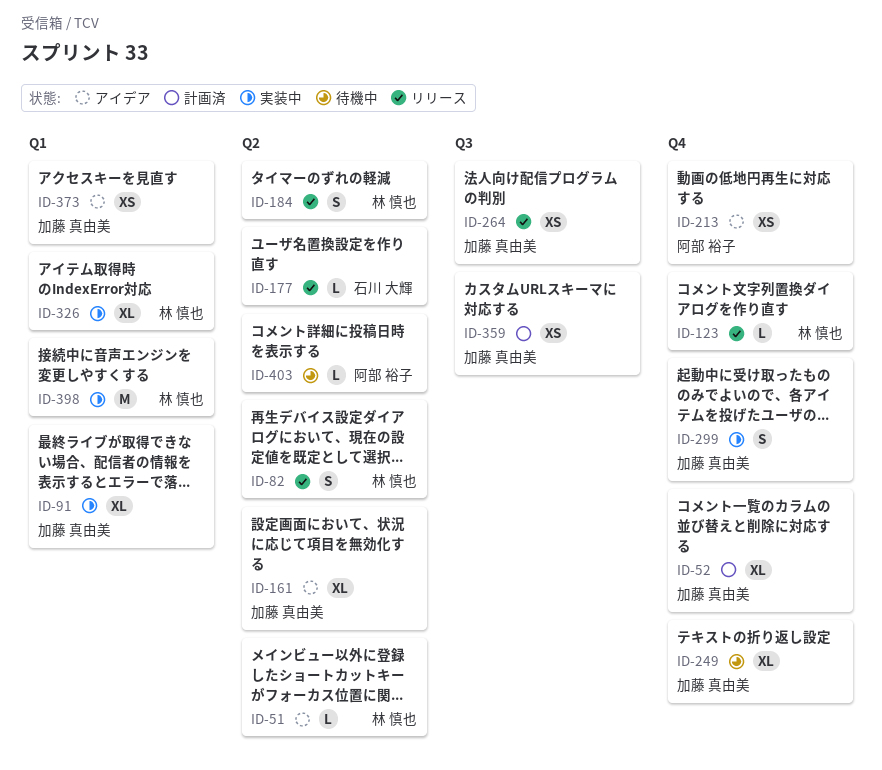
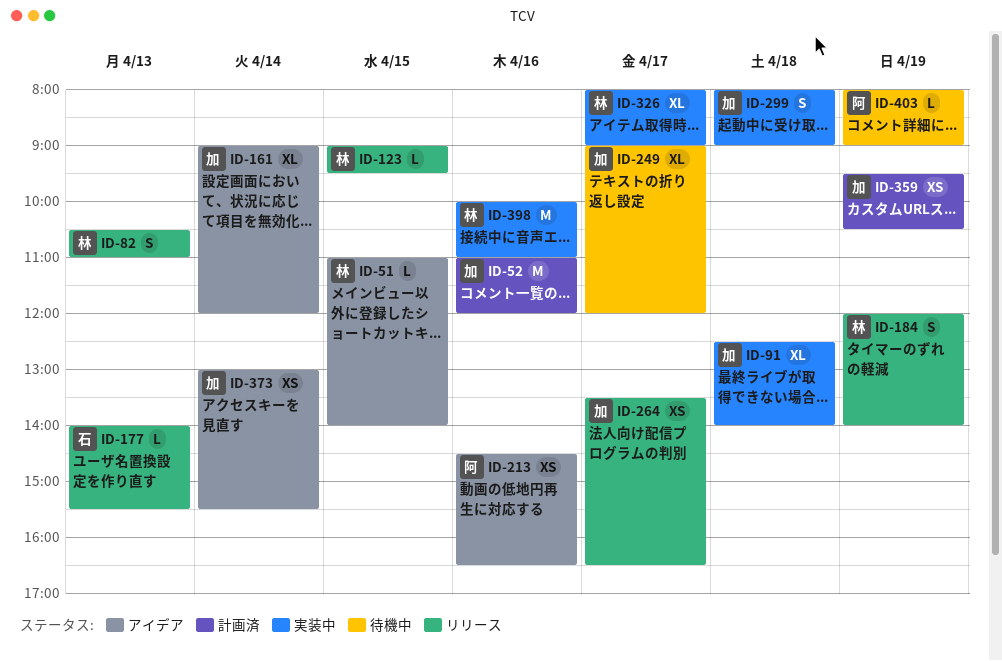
ID-52, estimate: XL -> M

